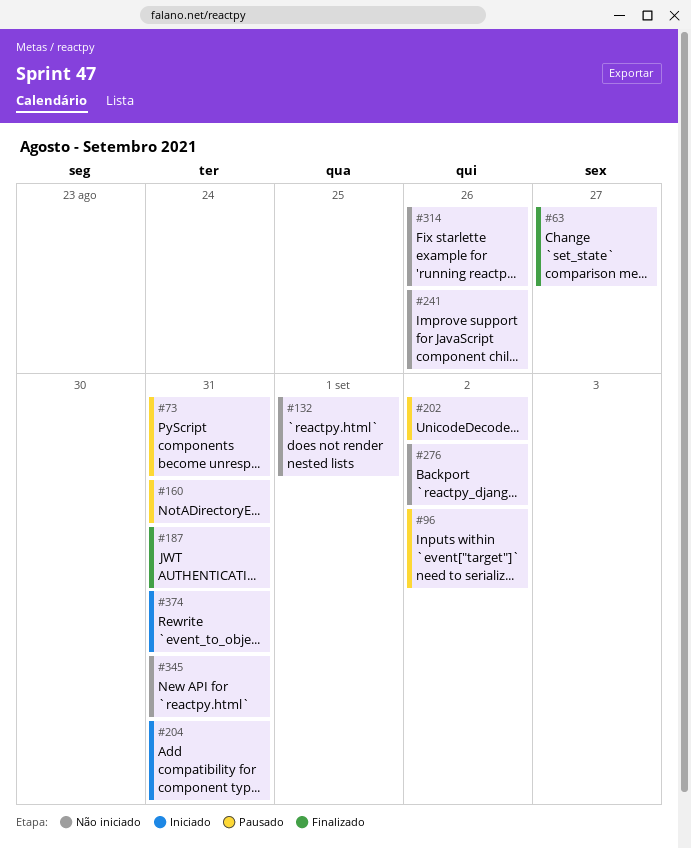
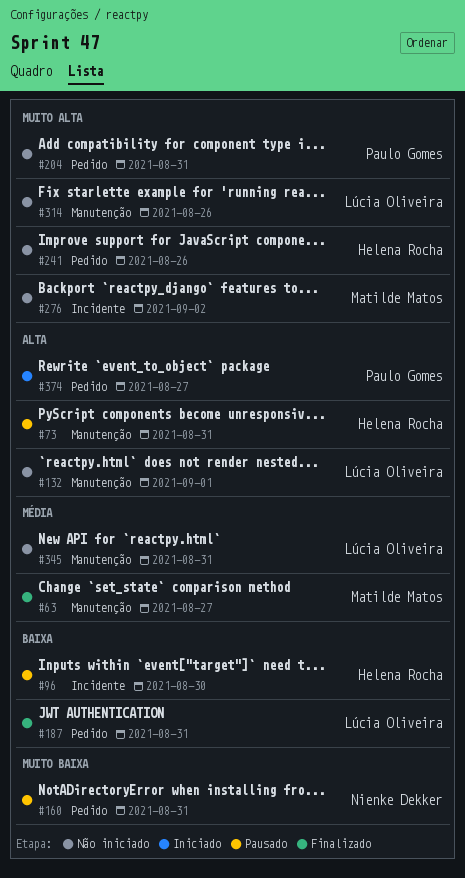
#96, due: Sep 2 -> Aug 30
#202: present -> none
#204, status: Iniciado -> Não iniciado
#374, due: Aug 31 -> Aug 27

